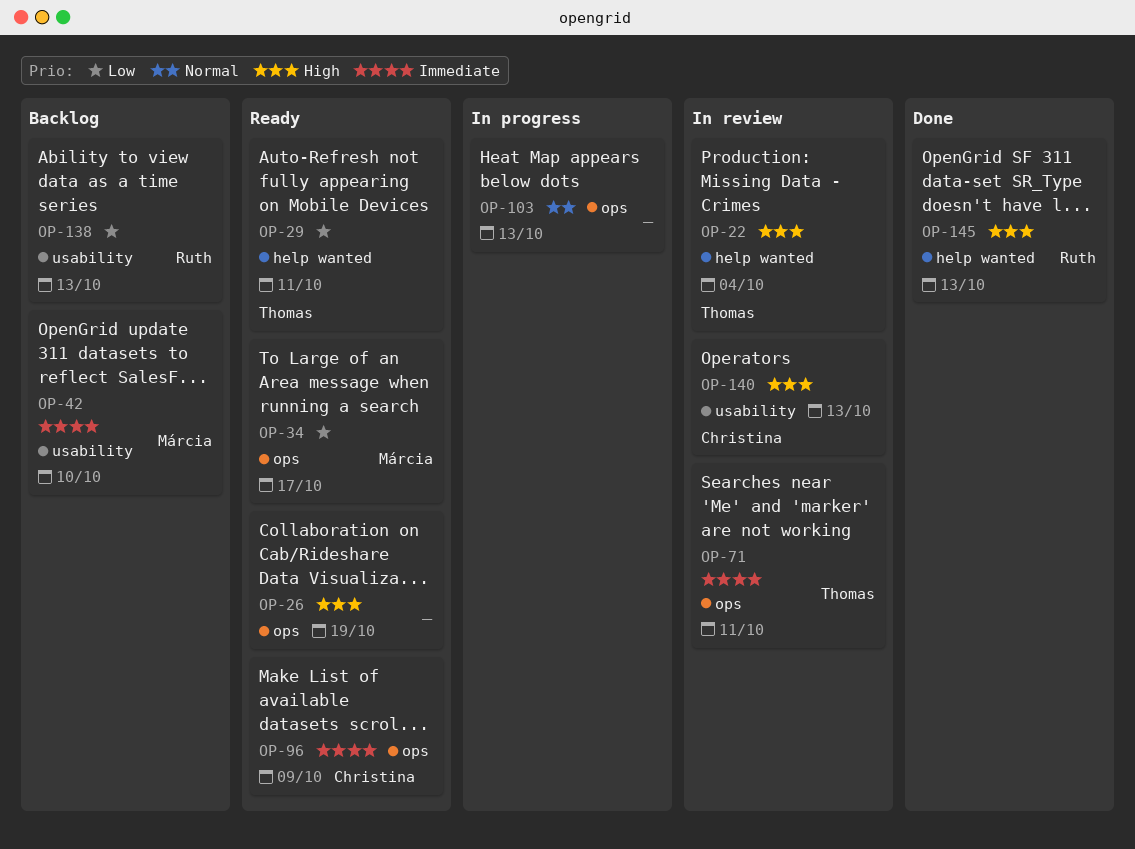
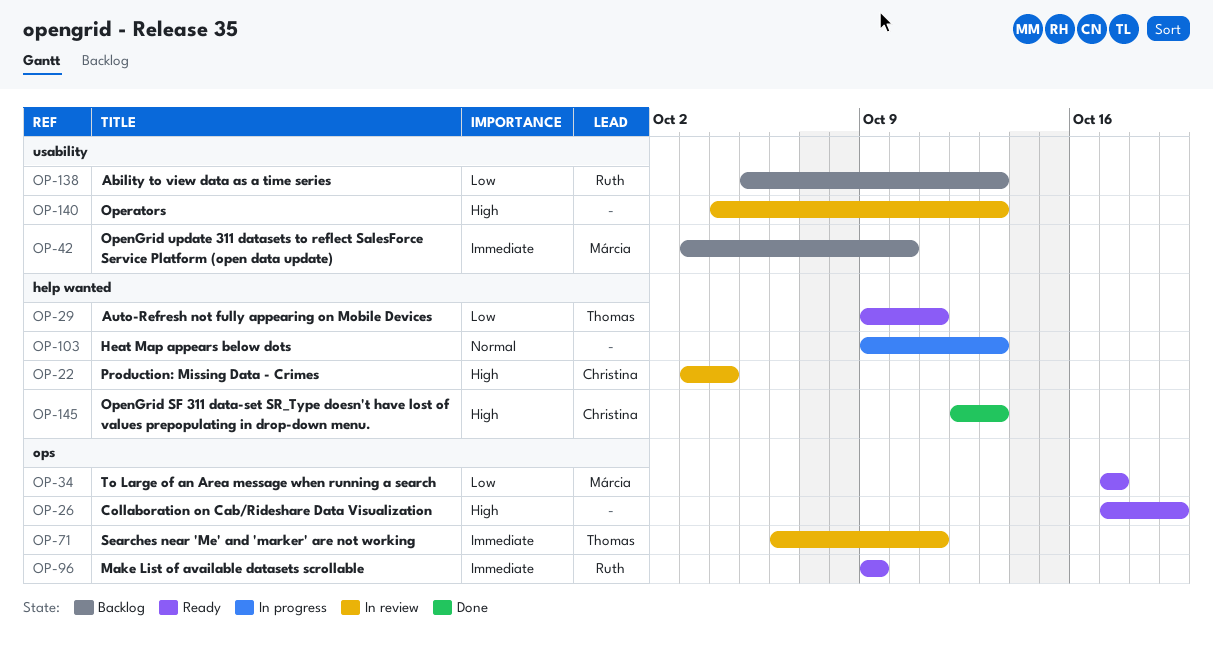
OP-22, owner: Thomas -> Christina
OP-96, owner: Christina -> Ruth
OP-103, label: ops -> help wanted
OP-140, owner: Christina -> none
OP-145, owner: Ruth -> Christina

